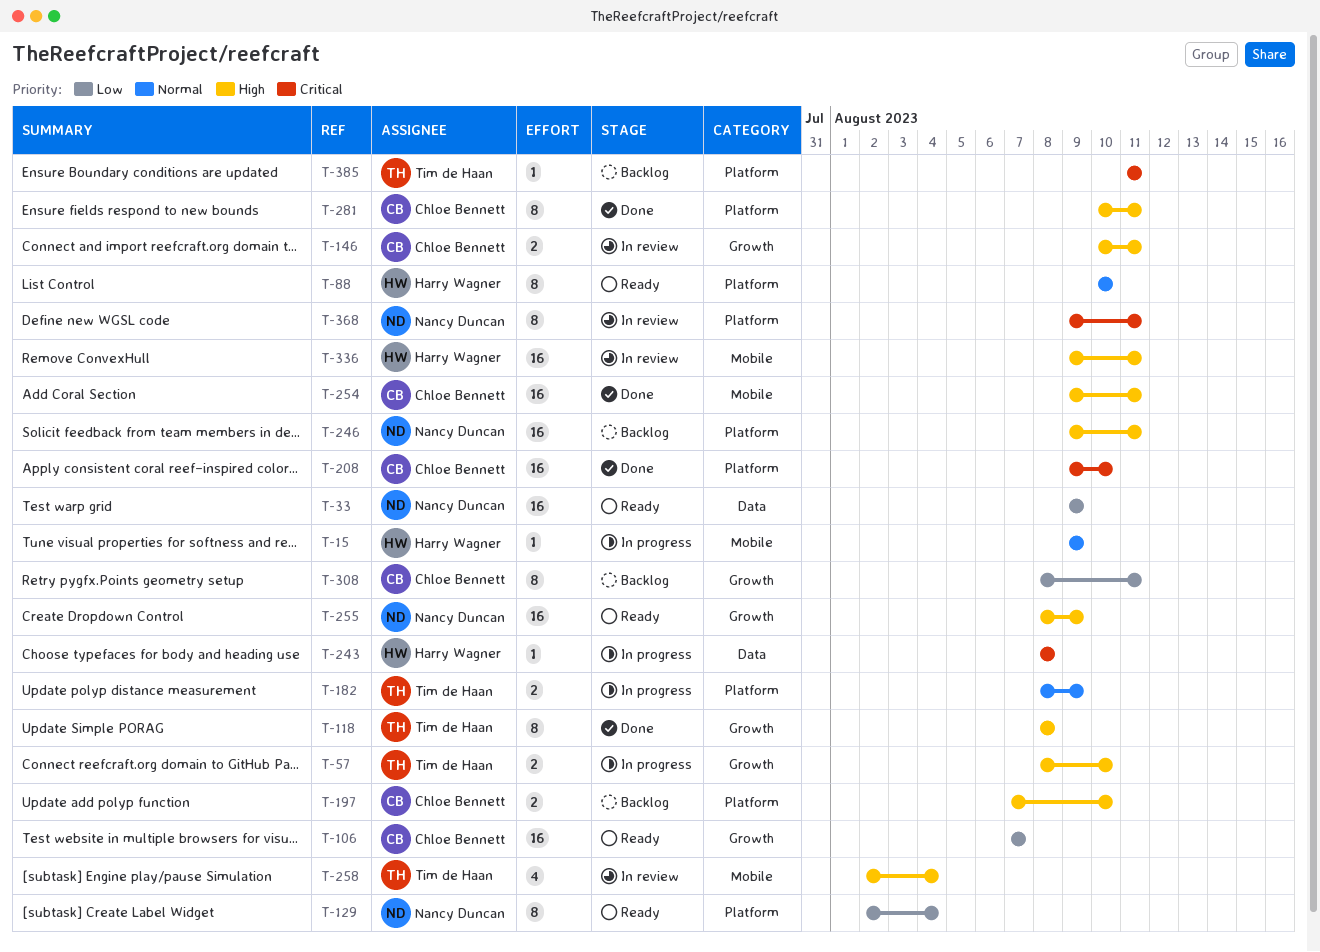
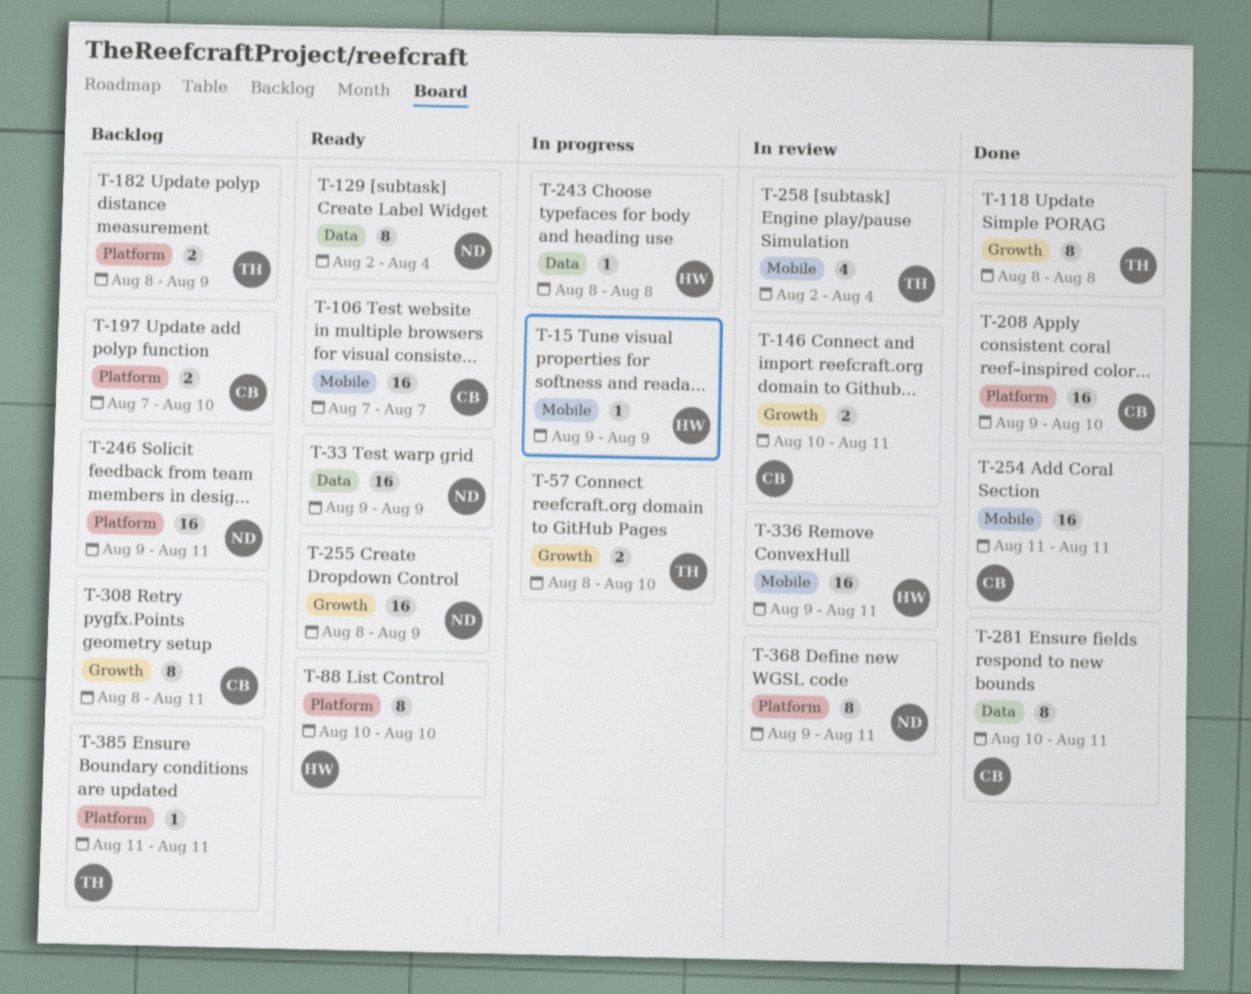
T-106, label: Growth -> Mobile
T-129, label: Platform -> Data
T-182, status: In progress -> Backlog
T-254, start: Aug 9 -> Aug 11
T-281, label: Platform -> Data

